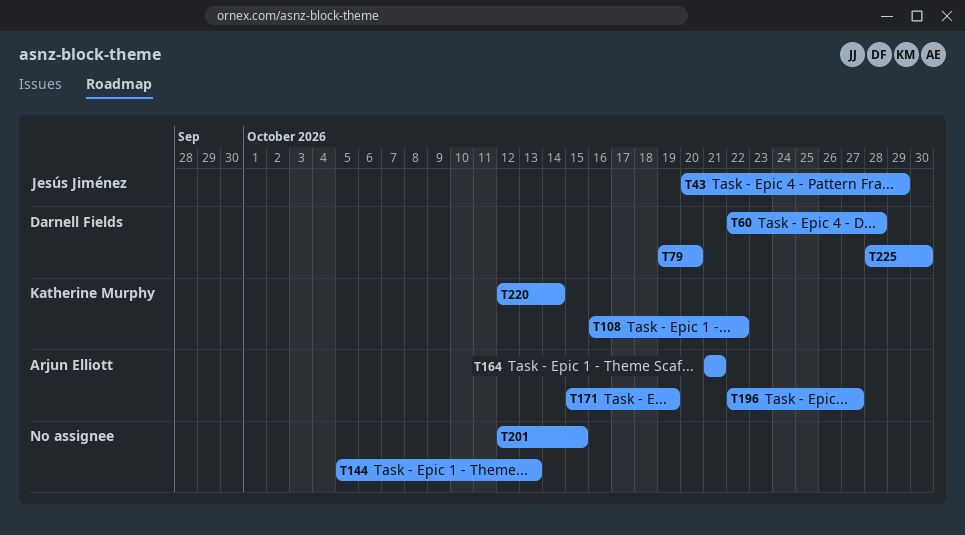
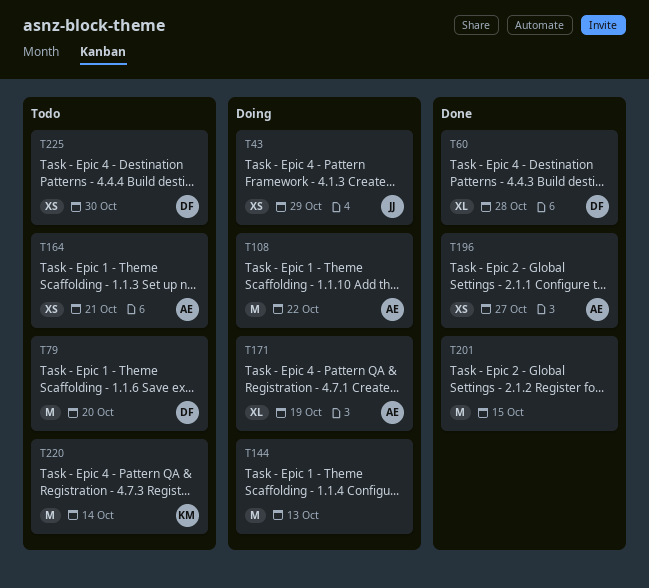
T108, owner: Katherine Murphy -> Arjun Elliott

